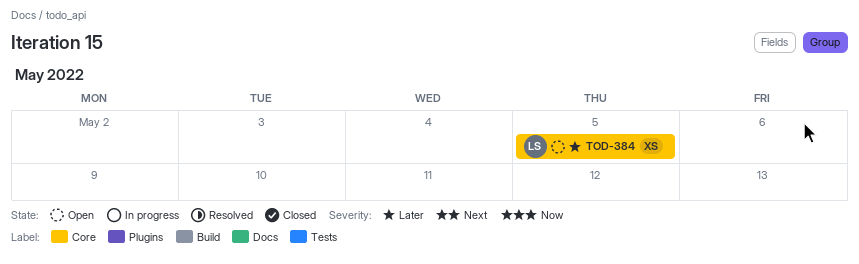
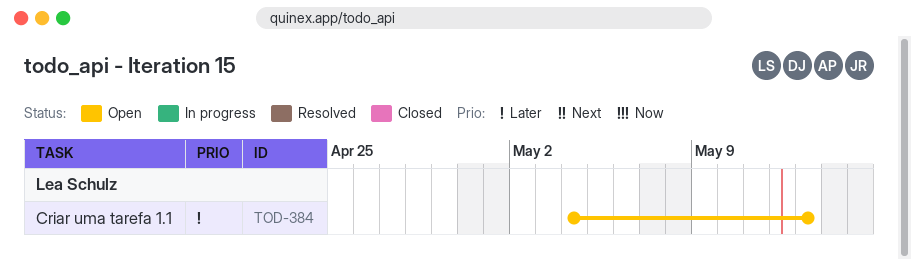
TOD-384, start: May 5 -> May 4
TOD-384, due: May 5 -> May 13

